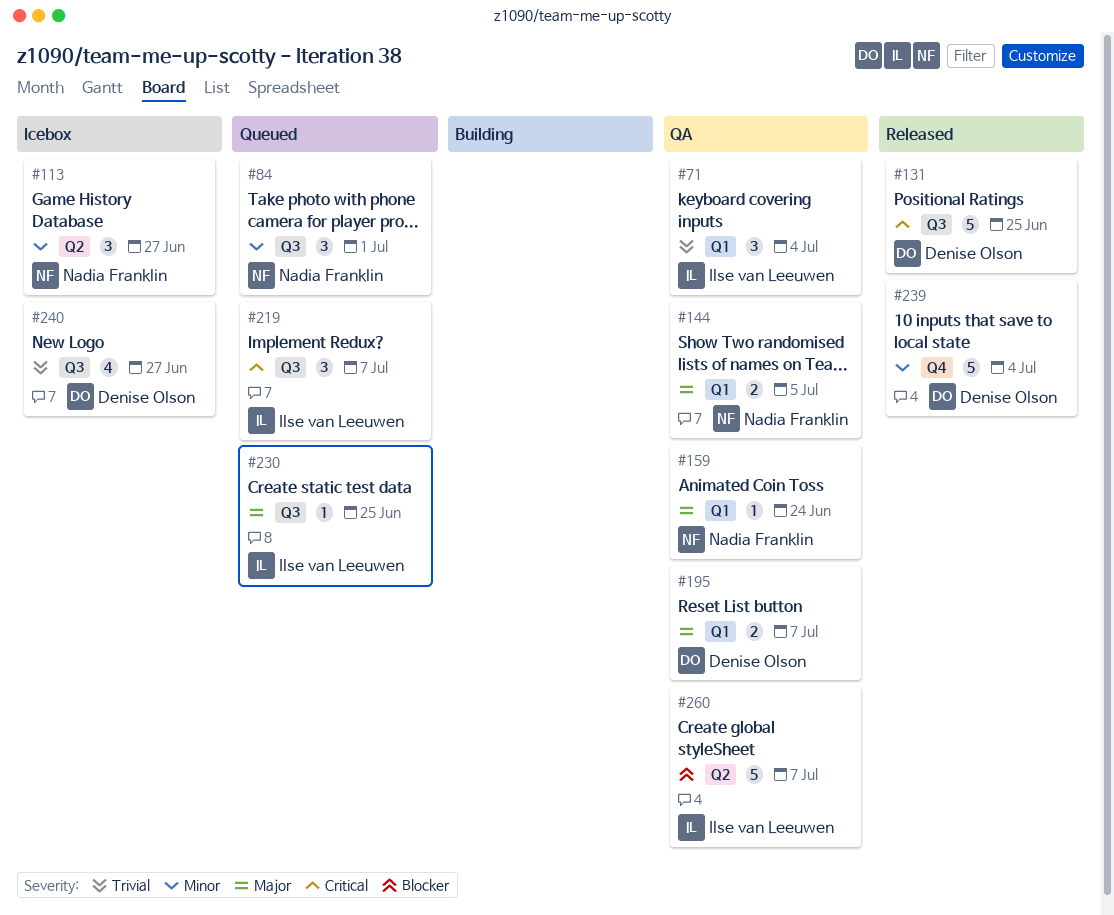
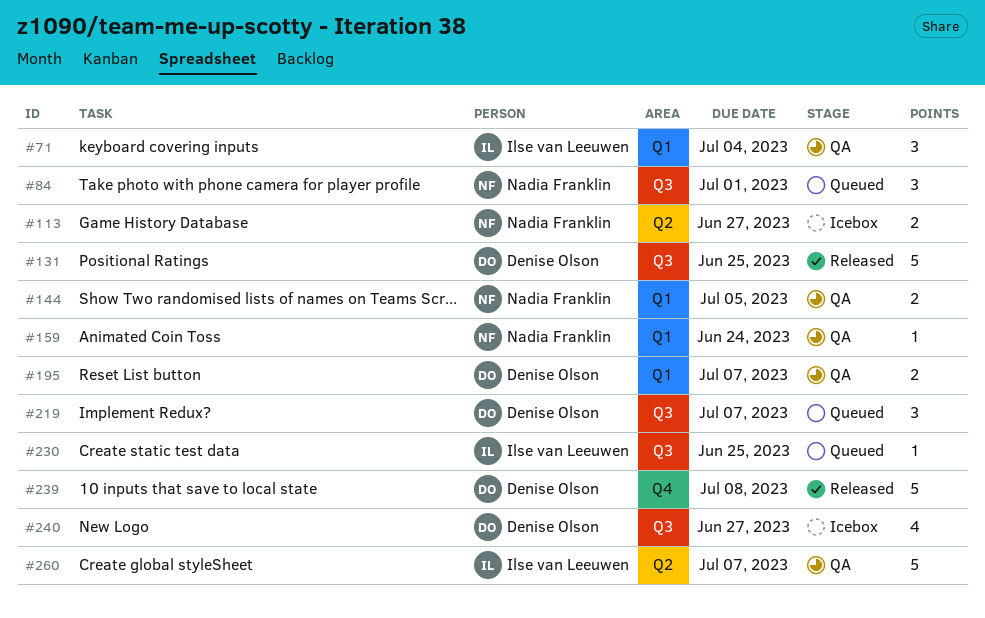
#113, estimate: 3 -> 2
#219, owner: Ilse van Leeuwen -> Denise Olson
#239, due: Jul 4 -> Jul 8

